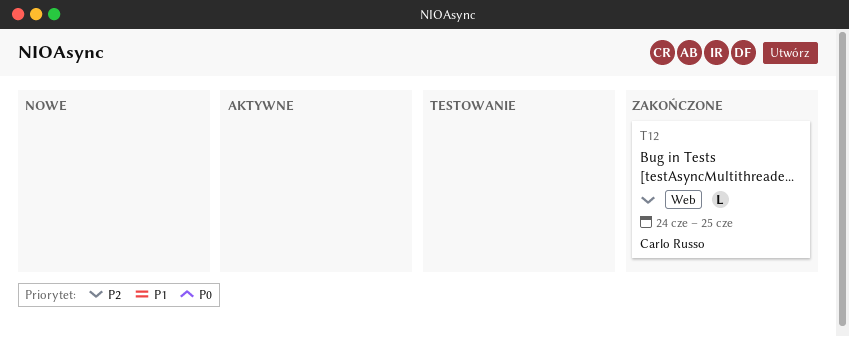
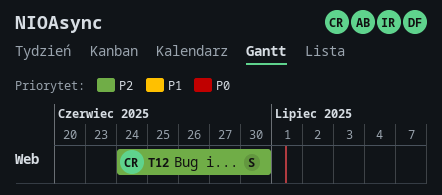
T12, estimate: L -> S
T12, due: Jun 25 -> Jun 30

